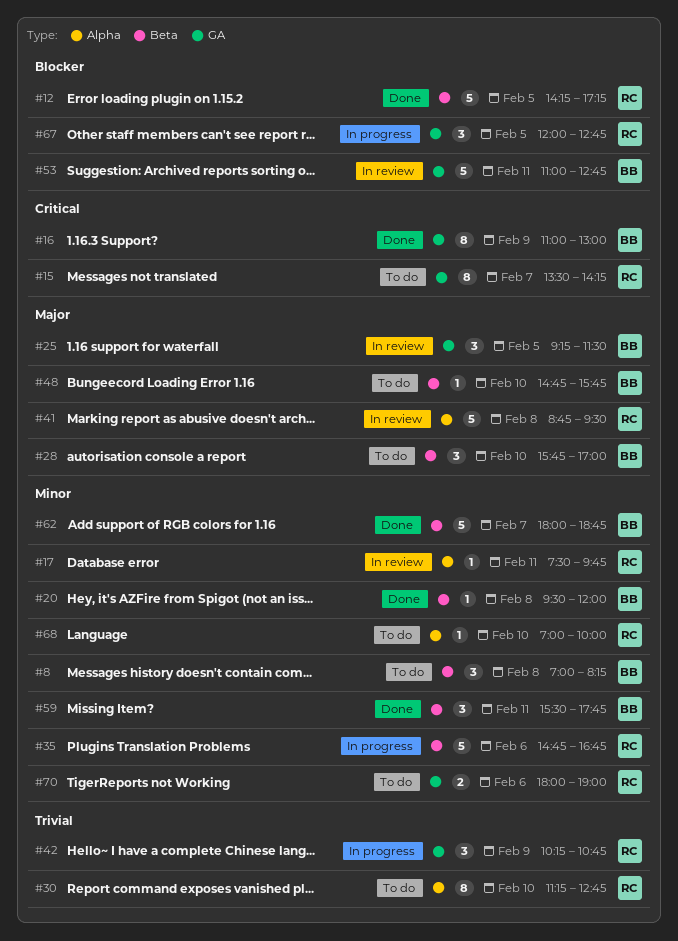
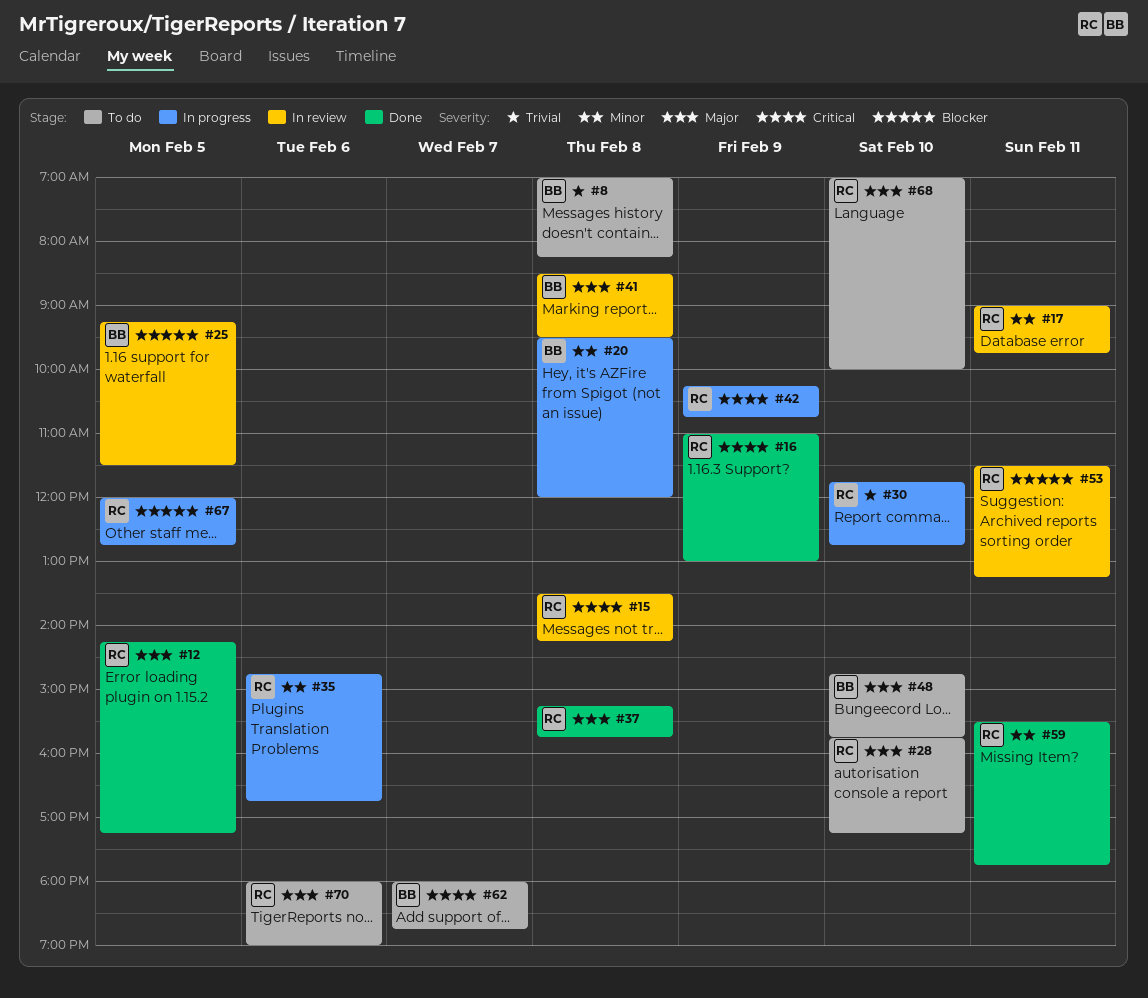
#8, priority: Minor -> Trivial
#12, priority: Blocker -> Major
#15, status: To do -> In review
#15, day: Feb 7 -> Feb 8
#16, owner: BB -> RC
#17, begins: 07:30 -> 09:00
#20, status: Done -> In progress
#25, priority: Major -> Blocker
#28, owner: BB -> RC
#28, ends: 17:00 -> 17:15
#30, status: To do -> In progress
#30, begins: 11:15 -> 11:45
#37: none -> present
#41, owner: RC -> BB
#41, begins: 08:45 -> 08:30
#42, priority: Trivial -> Critical
#53, owner: BB -> RC
#53, begins: 11:00 -> 11:30
#53, ends: 12:45 -> 13:15
#59, owner: BB -> RC
#62, status: Done -> To do
#62, priority: Minor -> Critical
#68, priority: Minor -> Major
#70, priority: Minor -> Major

